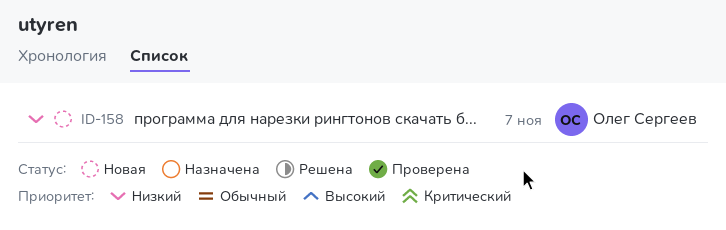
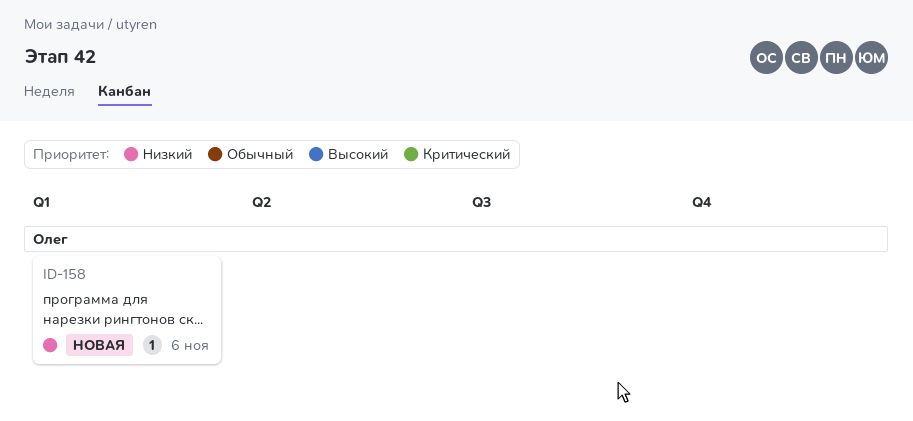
ID-158, due: Nov 7 -> Nov 6

